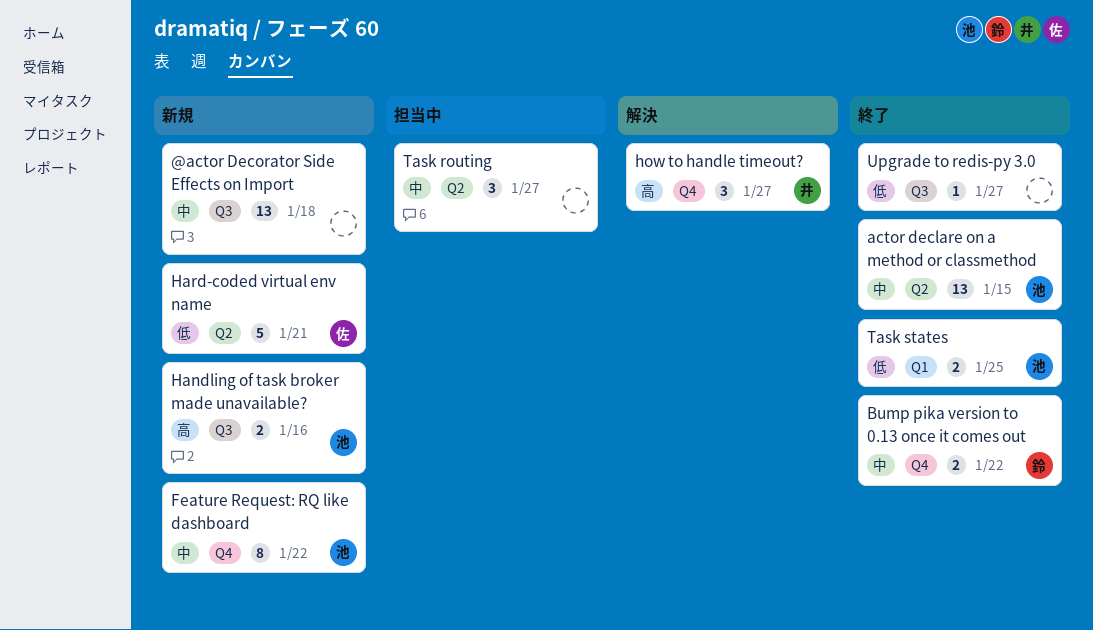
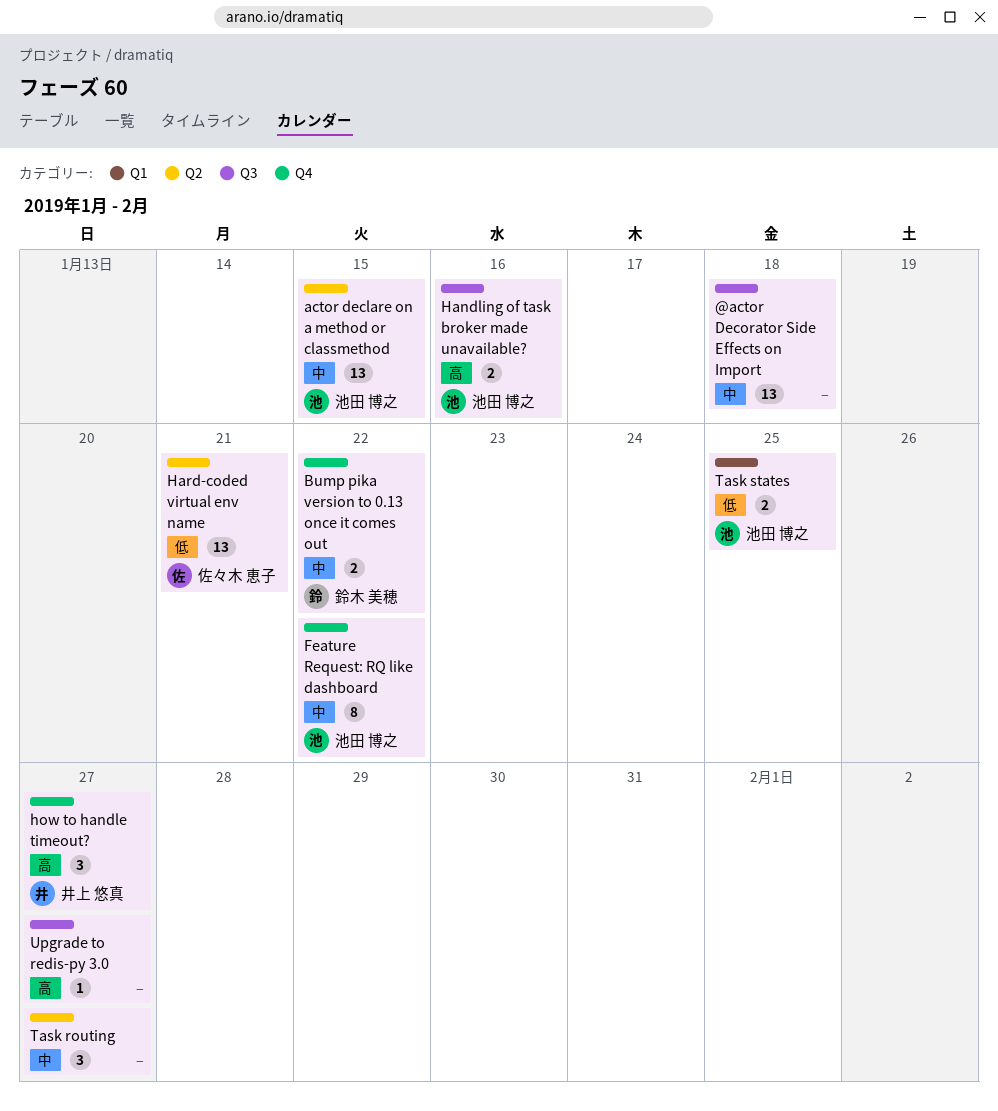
Hard-coded virtual env name, estimate: 5 -> 13
Upgrade to redis-py 3.0, priority: 低 -> 高

